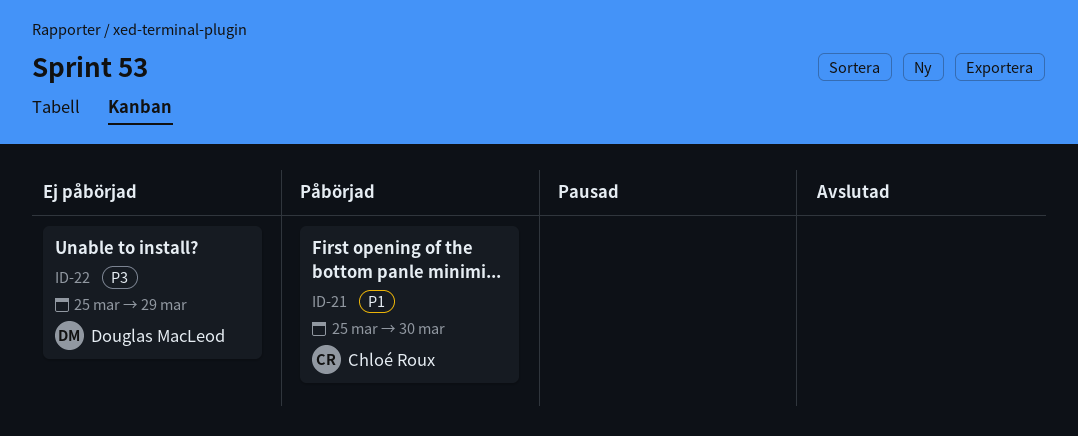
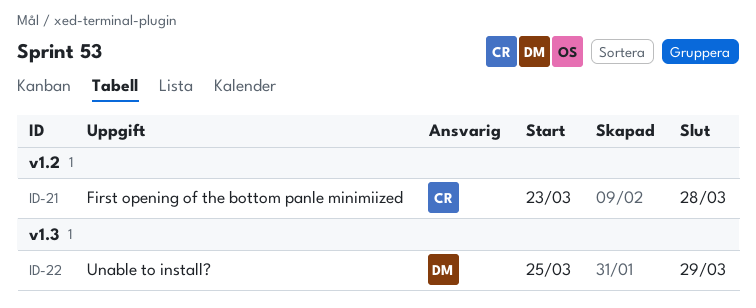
ID-21, start: Mar 25 -> Mar 23
ID-21, due: Mar 30 -> Mar 28

